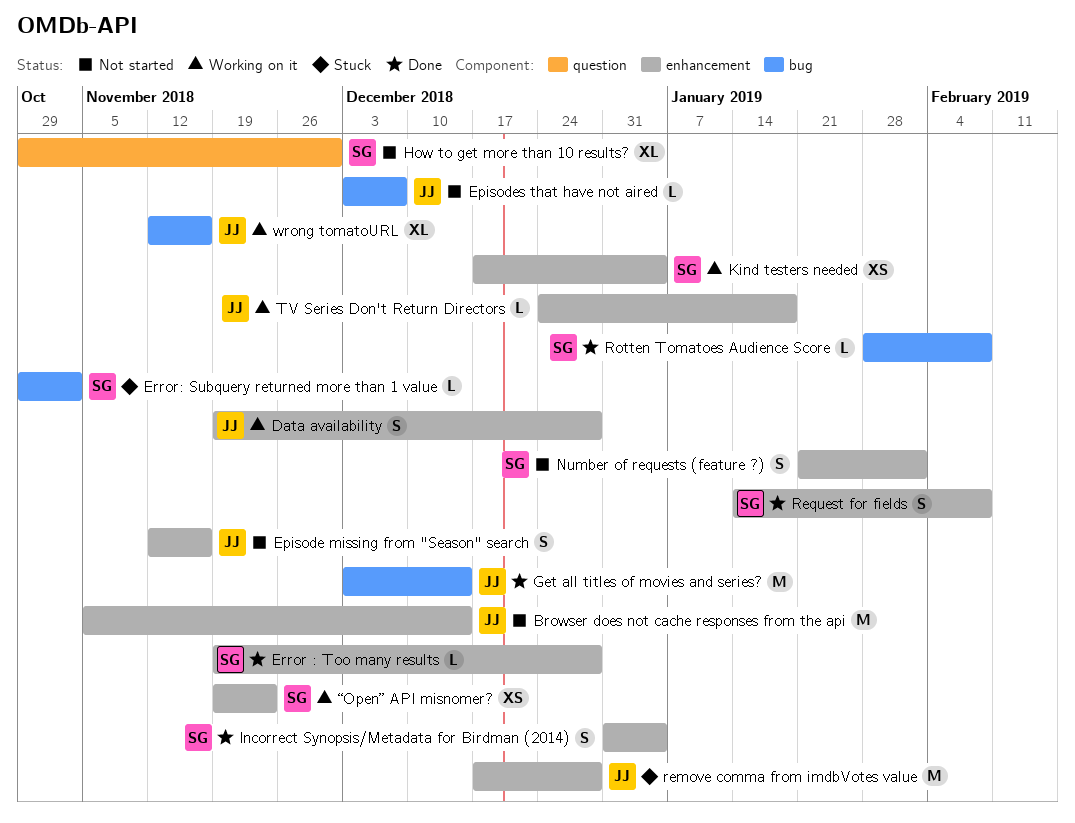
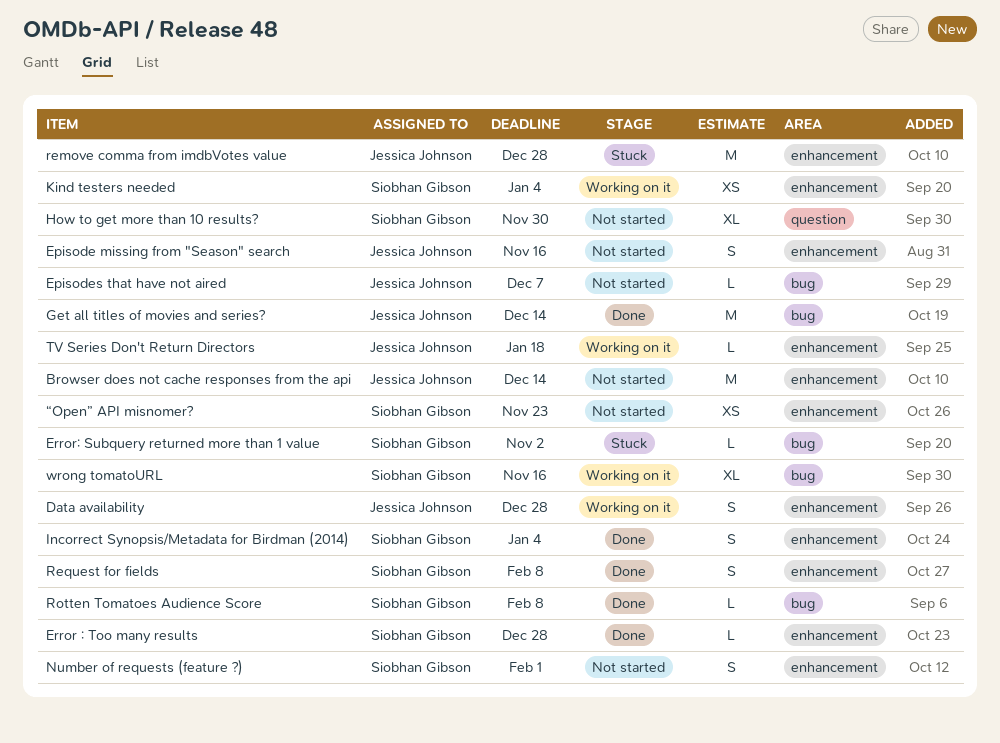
wrong tomatoURL, owner: Jessica Johnson -> Siobhan Gibson
“Open” API misnomer?, status: Working on it -> Not started

